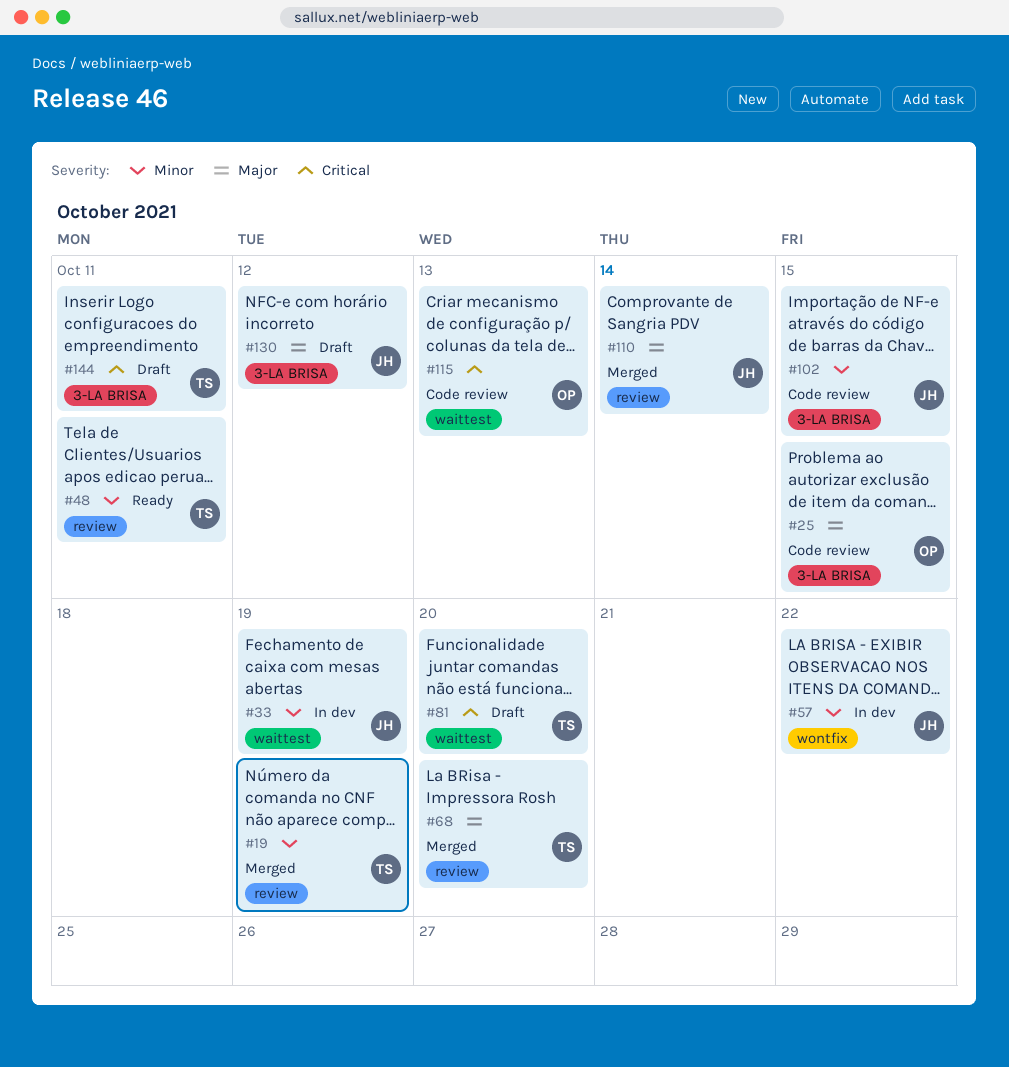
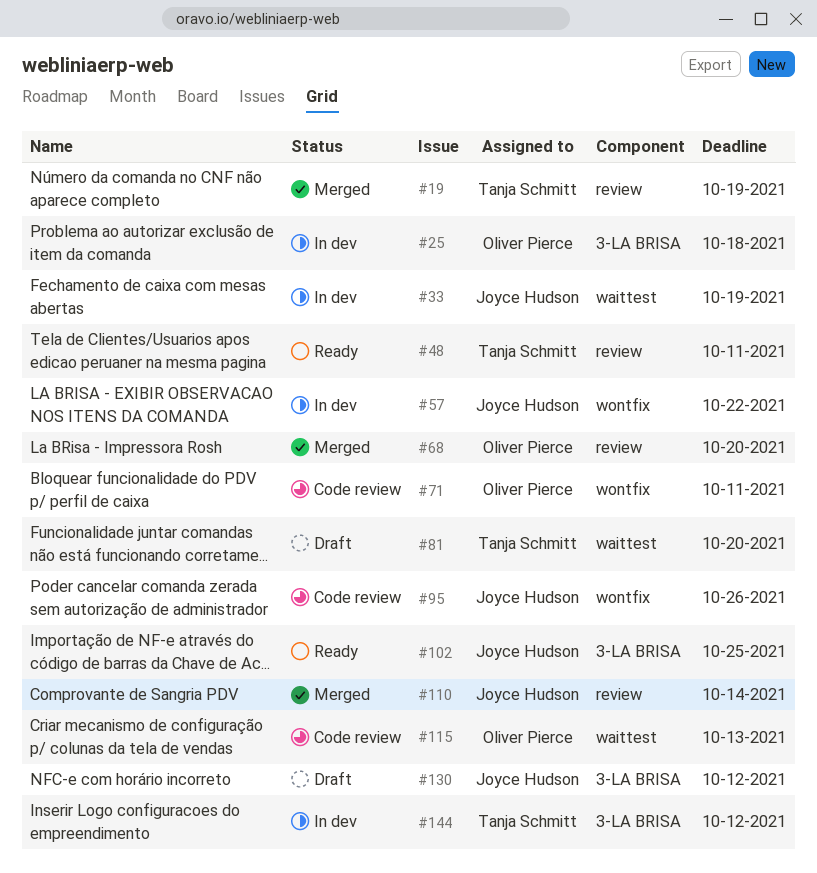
#25, status: Code review -> In dev
#25, due: Oct 15 -> Oct 18
#68, owner: Tanja Schmitt -> Oliver Pierce
#71: none -> present
#95: none -> present
#102, status: Code review -> Ready
#102, due: Oct 15 -> Oct 25
#144, status: Draft -> In dev
#144, due: Oct 11 -> Oct 12

